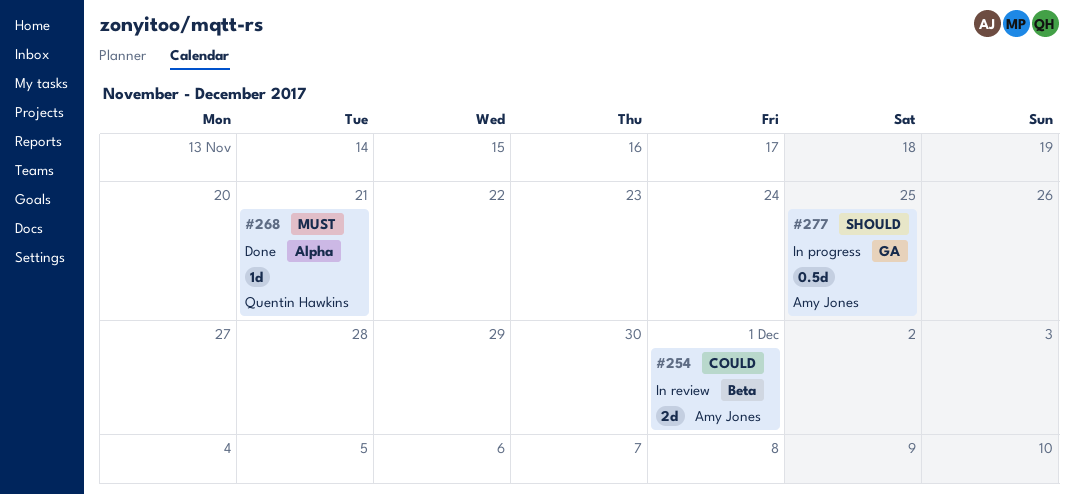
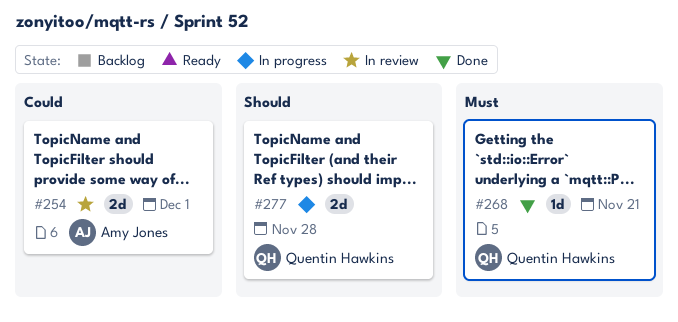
#277, owner: Amy Jones -> Quentin Hawkins
#277, estimate: 0.5d -> 2d
#277, due: Nov 25 -> Nov 28

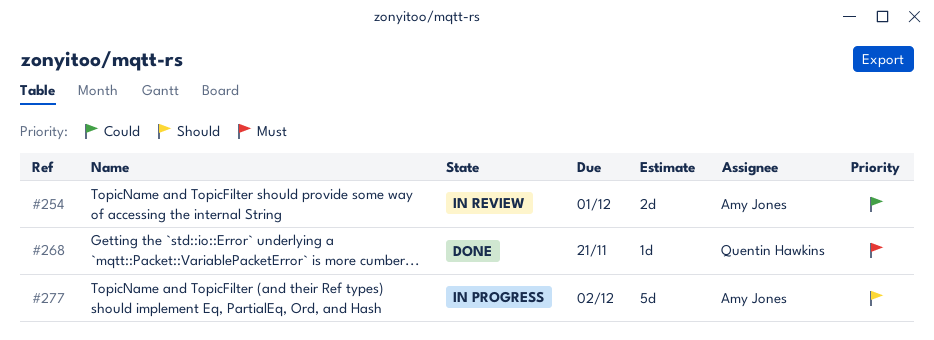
#277, owner: Quentin Hawkins -> Amy Jones
#277, estimate: 2d -> 5d
#277, due: Nov 28 -> Dec 2

